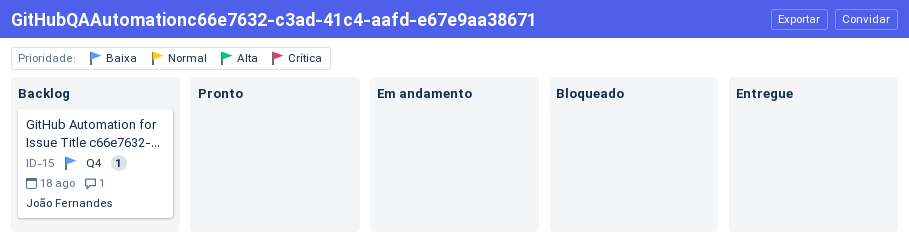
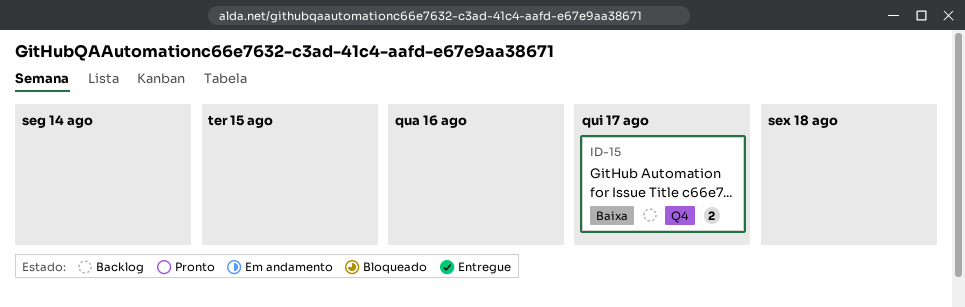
ID-15, estimate: 1 -> 2
ID-15, due: Aug 18 -> Aug 17

